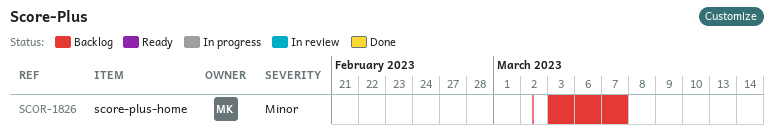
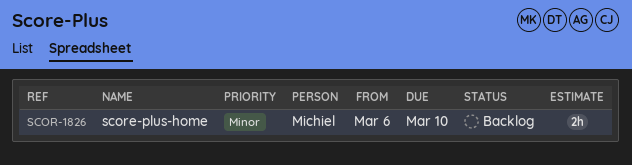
SCOR-1826, start: Mar 3 -> Mar 6
SCOR-1826, due: Mar 7 -> Mar 10

